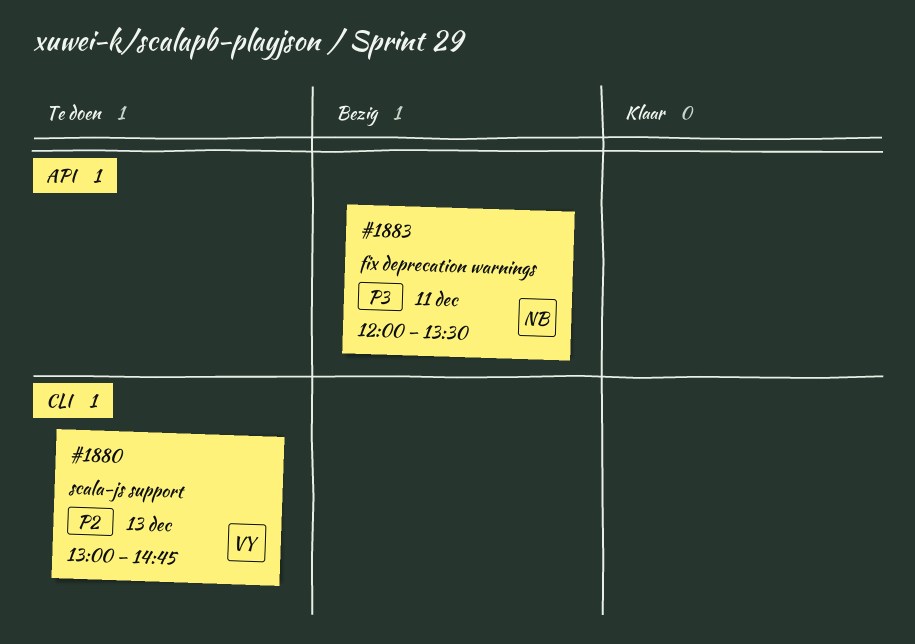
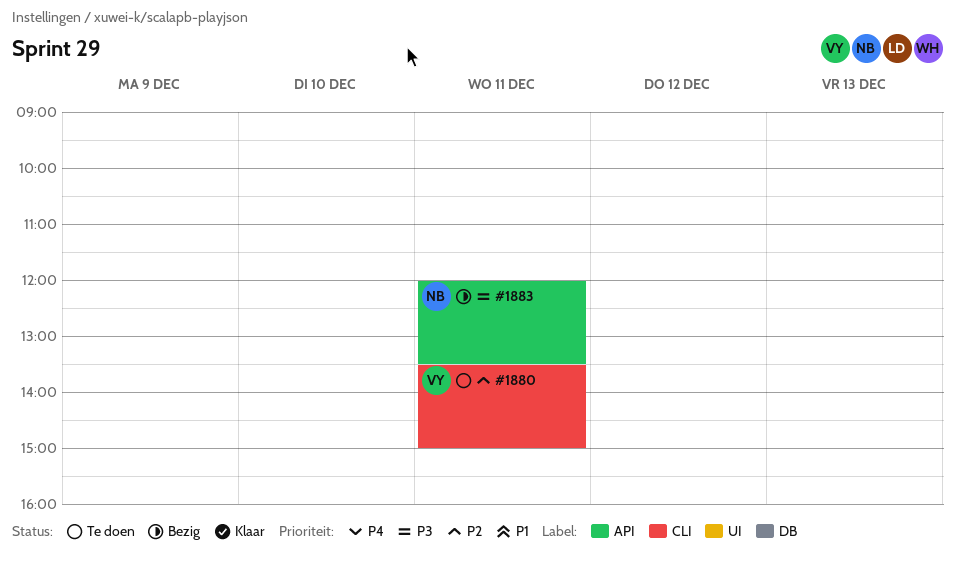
#1880, day: Dec 13 -> Dec 11
#1880, begins: 13:00 -> 13:30
#1880, ends: 14:45 -> 15:00

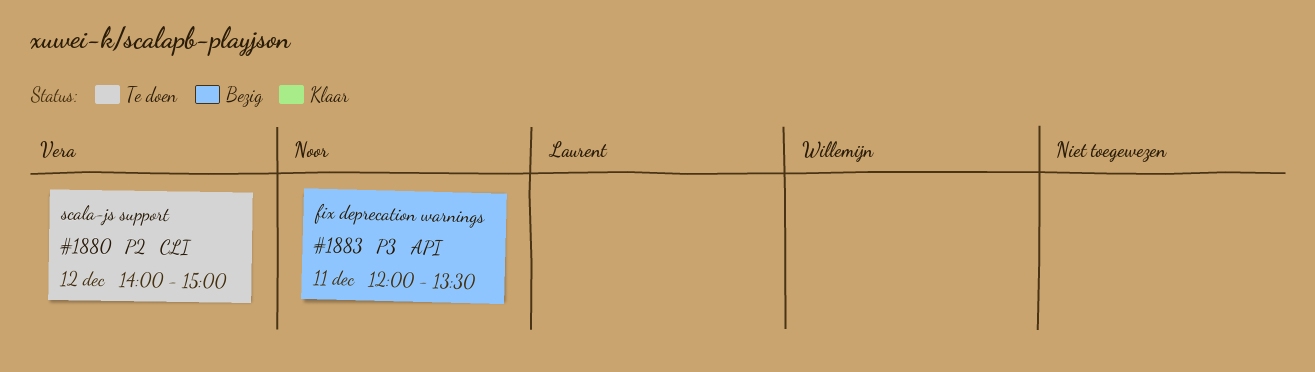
#1880, day: Dec 11 -> Dec 12
#1880, begins: 13:30 -> 14:00

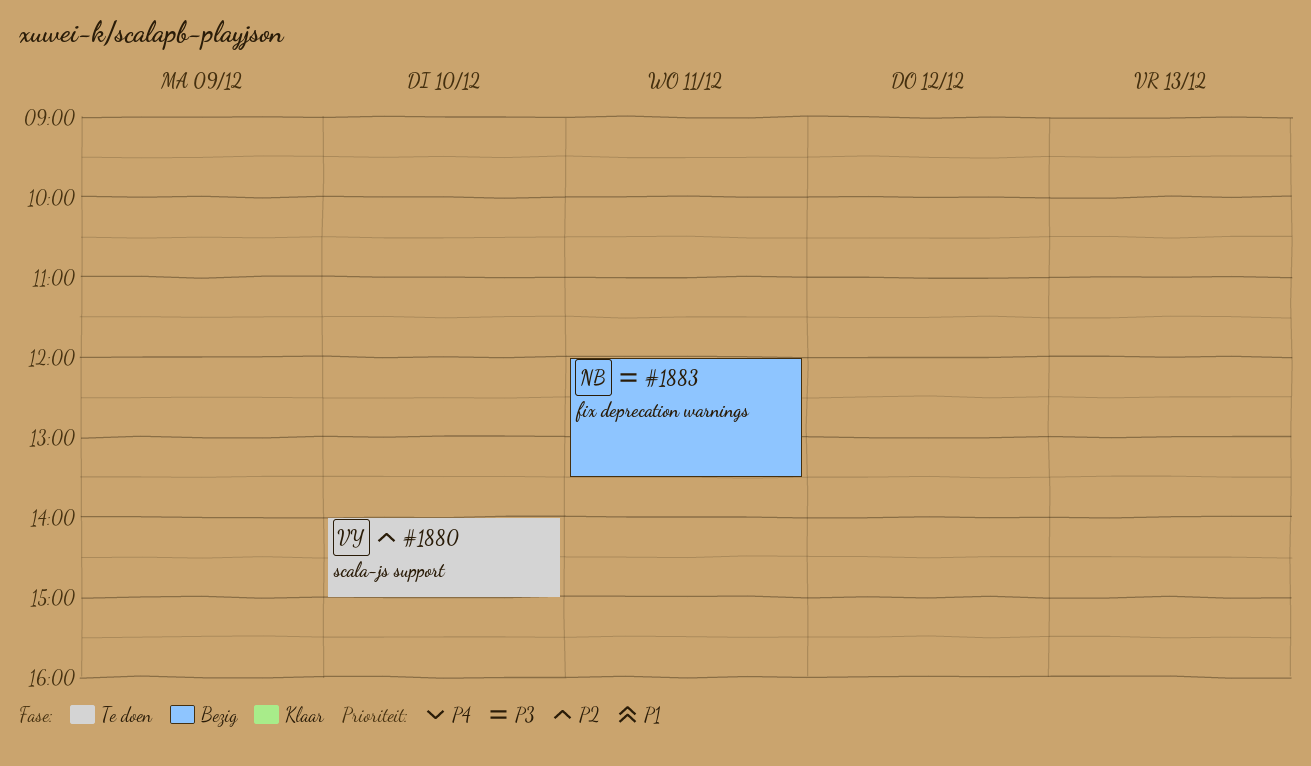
#1880, day: Dec 12 -> Dec 10

